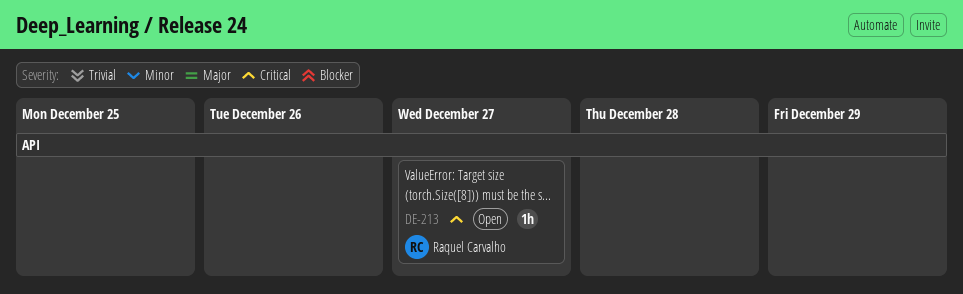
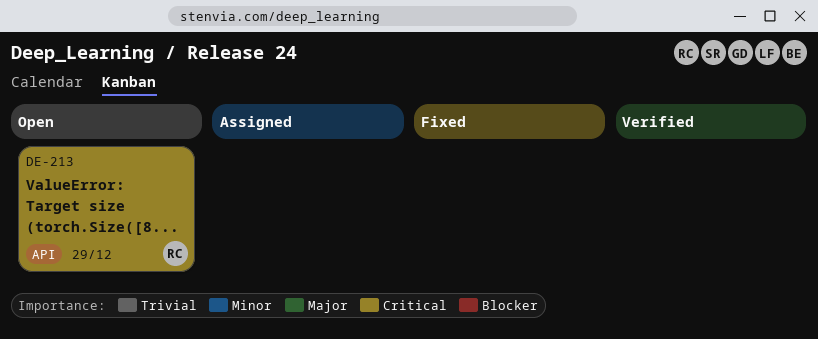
DE-213, due: Dec 27 -> Dec 29

